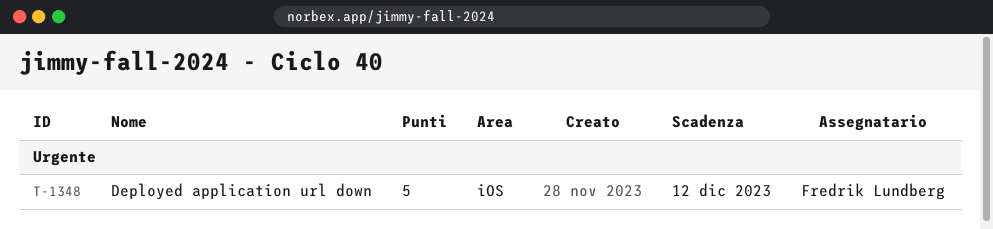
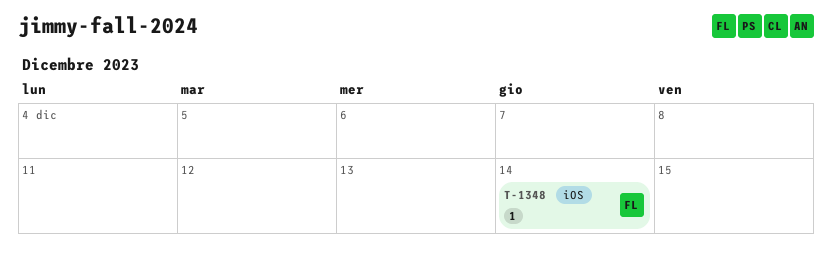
T-1348, estimate: 5 -> 1
T-1348, due: Dec 12 -> Dec 14

